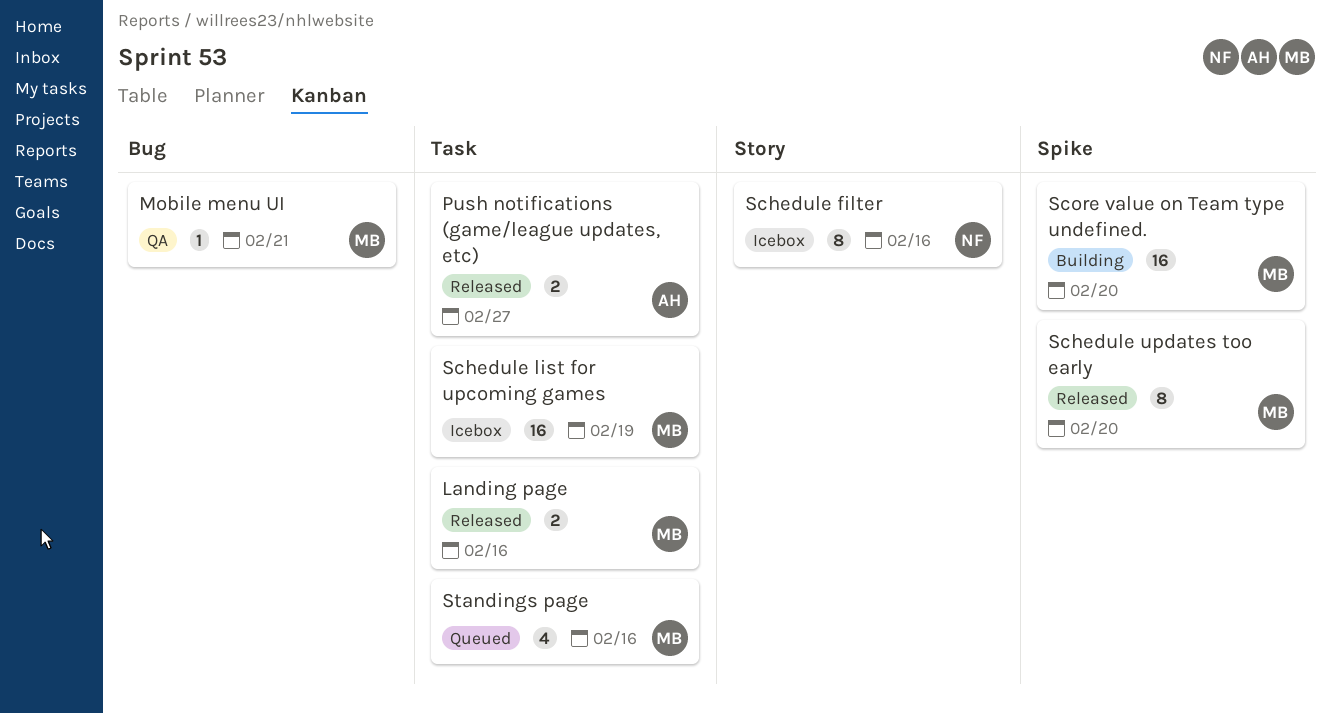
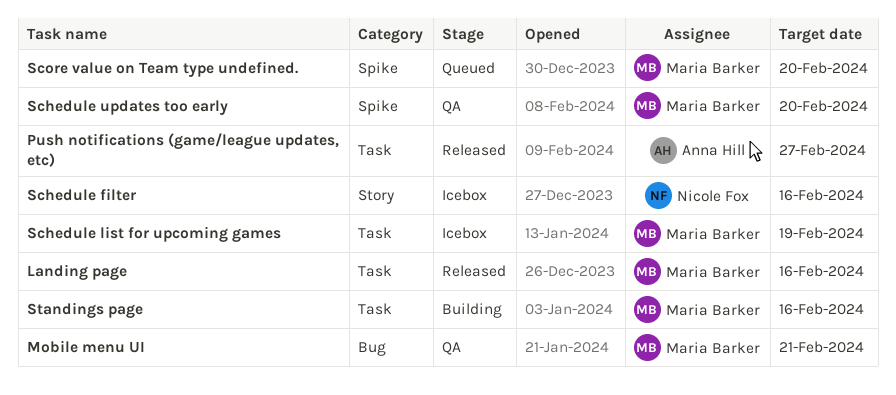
Schedule updates too early, status: Released -> QA
Score value on Team type undefined., status: Building -> Queued
Standings page, status: Queued -> Building

